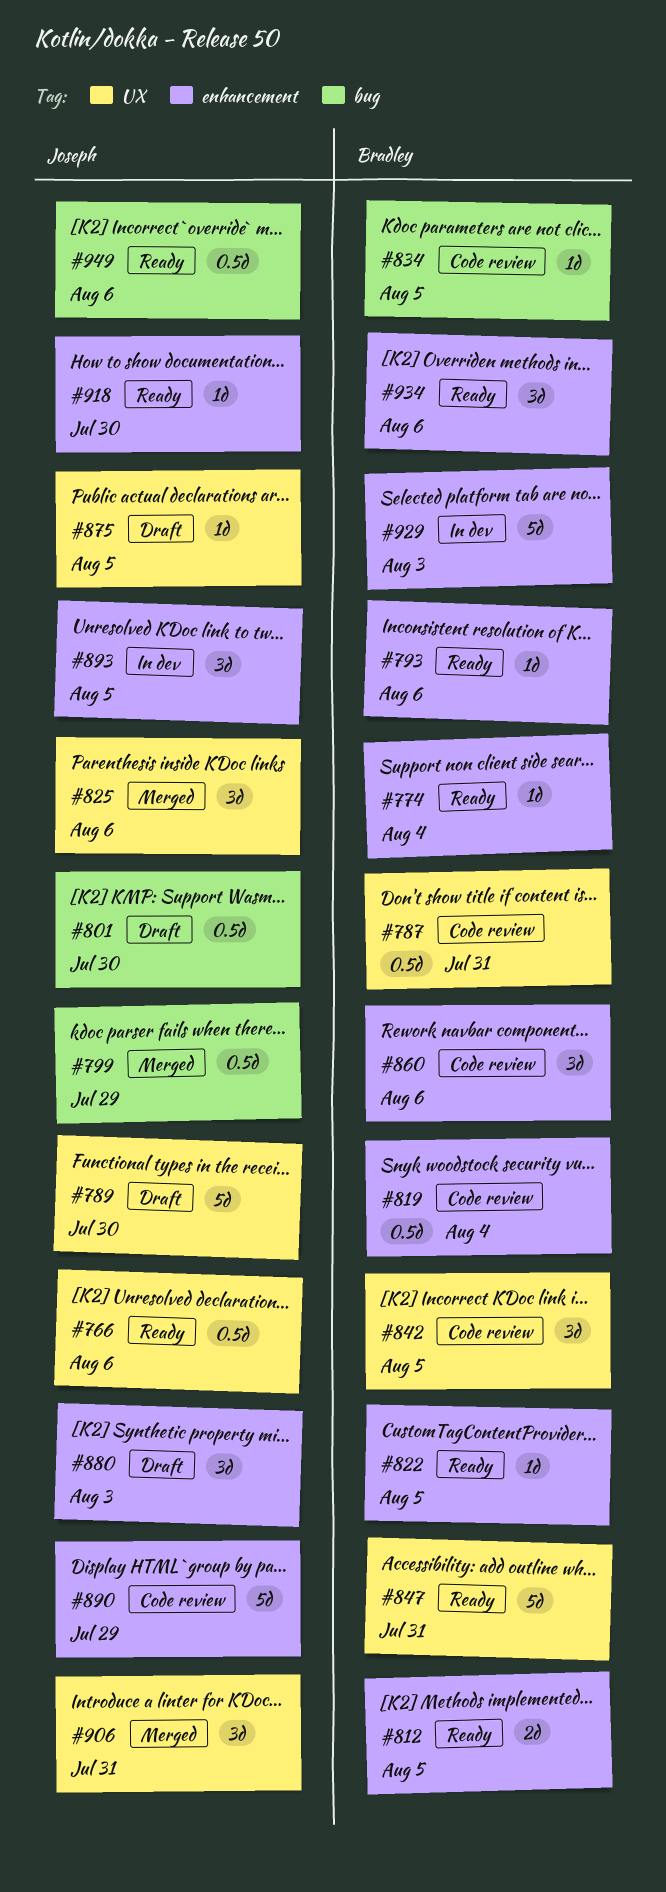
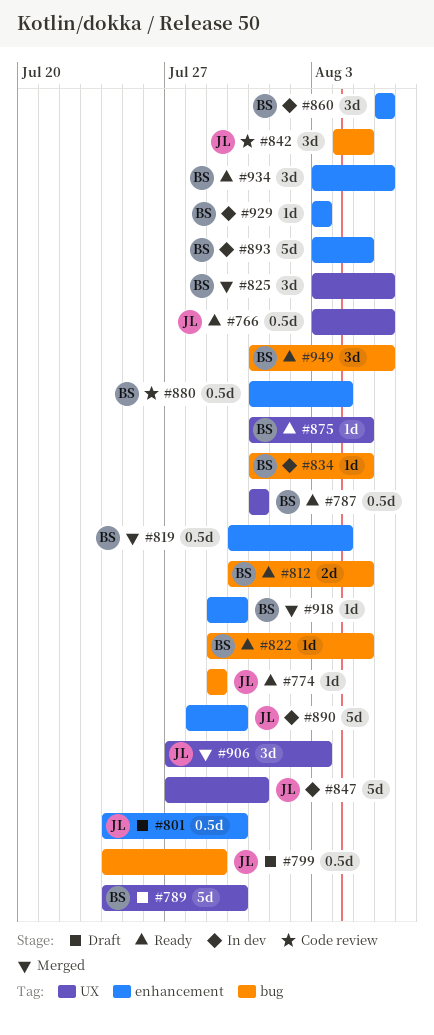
#774, owner: Bradley -> Joseph
#774, label: enhancement -> bug
#774, due: Aug 4 -> Jul 29
#787, status: Code review -> Ready
#789, owner: Joseph -> Bradley
#793: present -> none
#799, status: Merged -> Draft
#801, label: bug -> enhancement
#812, label: enhancement -> bug
#819, status: Code review -> Merged
#822, label: enhancement -> bug
#825, owner: Joseph -> Bradley
#834, status: Code review -> In dev
#842, owner: Bradley -> Joseph
#842, label: UX -> bug
#847, status: Ready -> In dev
#847, owner: Bradley -> Joseph
#860, status: Code review -> In dev
#875, status: Draft -> Ready
#875, owner: Joseph -> Bradley
#880, status: Draft -> Code review
#880, owner: Joseph -> Bradley
#880, estimate: 3d -> 0.5d
#880, due: Aug 3 -> Aug 4
#890, status: Code review -> In dev
#890, due: Jul 29 -> Jul 30
#893, owner: Joseph -> Bradley
#893, estimate: 3d -> 5d
#906, due: Jul 31 -> Aug 3
#918, status: Ready -> Merged
#918, owner: Joseph -> Bradley
#929, estimate: 5d -> 1d
#949, owner: Joseph -> Bradley
#949, estimate: 0.5d -> 3d

